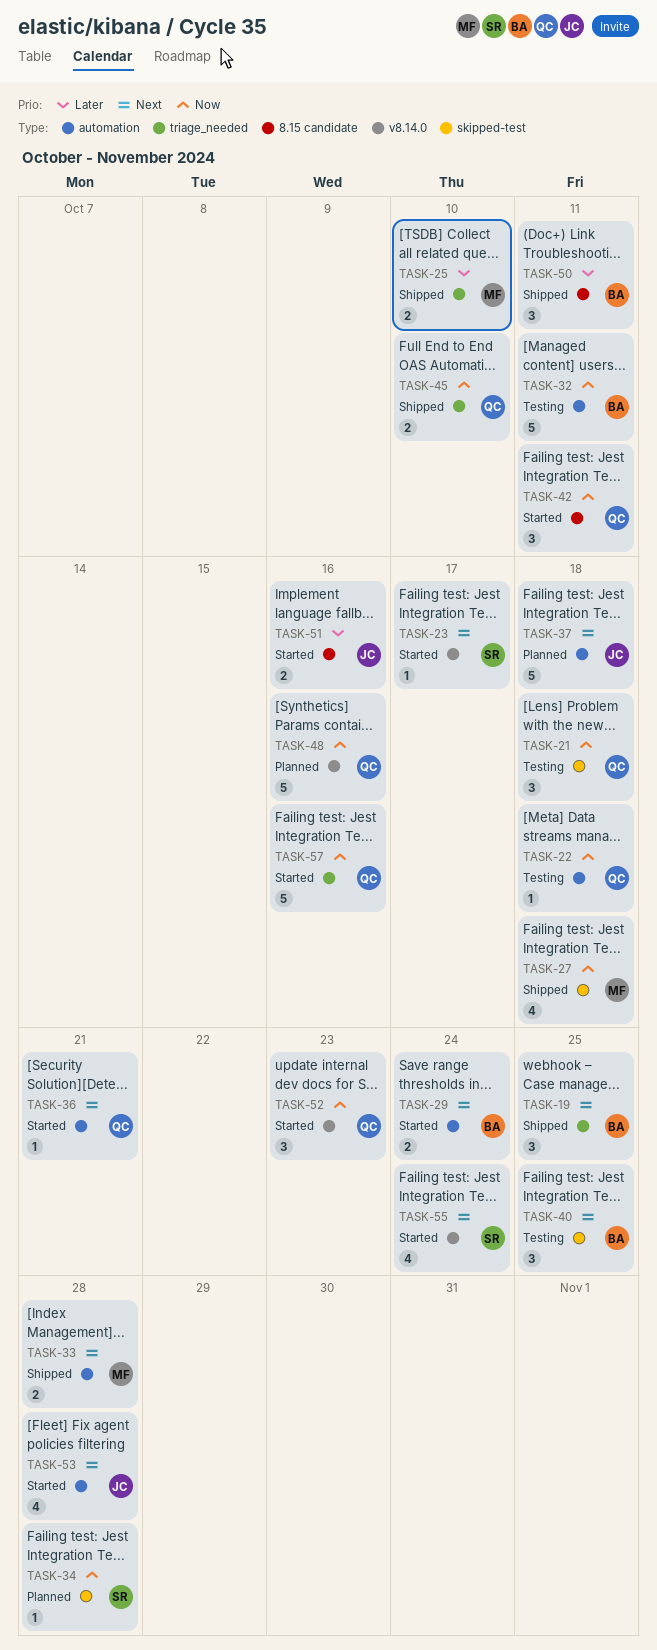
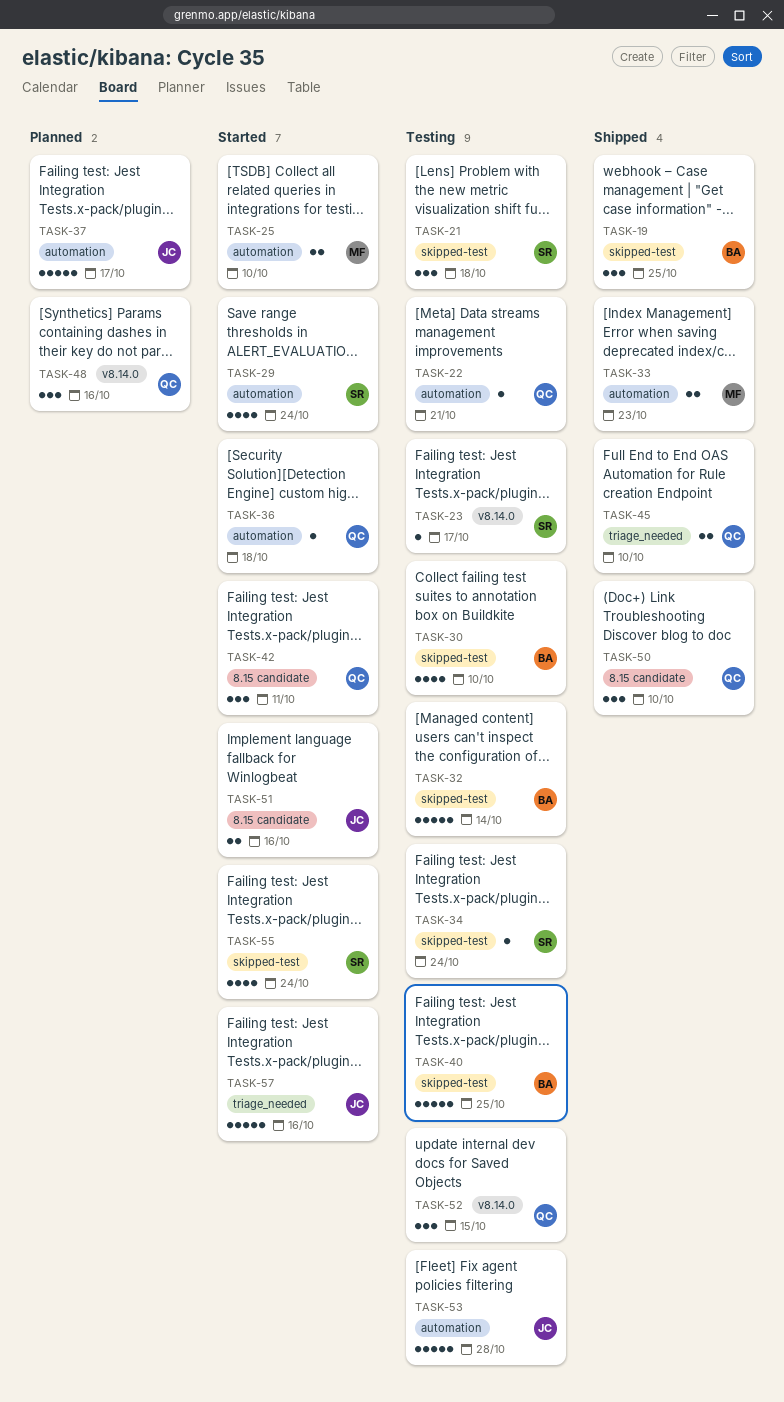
TASK-19, label: triage_needed -> skipped-test
TASK-21, owner: QC -> SR
TASK-22, due: Oct 18 -> Oct 21
TASK-23, status: Started -> Testing
TASK-25, status: Shipped -> Started
TASK-25, label: triage_needed -> automation
TASK-27: present -> none
TASK-29, owner: BA -> SR
TASK-29, estimate: 2 -> 4
TASK-30: none -> present
TASK-32, label: automation -> skipped-test
TASK-32, due: Oct 11 -> Oct 14
TASK-33, due: Oct 28 -> Oct 23
TASK-34, status: Planned -> Testing
TASK-34, due: Oct 28 -> Oct 24
TASK-36, due: Oct 21 -> Oct 18
TASK-37, due: Oct 18 -> Oct 17
TASK-40, estimate: 3 -> 5
TASK-48, estimate: 5 -> 3
TASK-50, owner: BA -> QC
TASK-50, due: Oct 11 -> Oct 10
TASK-52, status: Started -> Testing
TASK-52, due: Oct 23 -> Oct 15
TASK-53, status: Started -> Testing
TASK-53, estimate: 4 -> 5
TASK-55, label: v8.14.0 -> skipped-test
TASK-57, owner: QC -> JC

